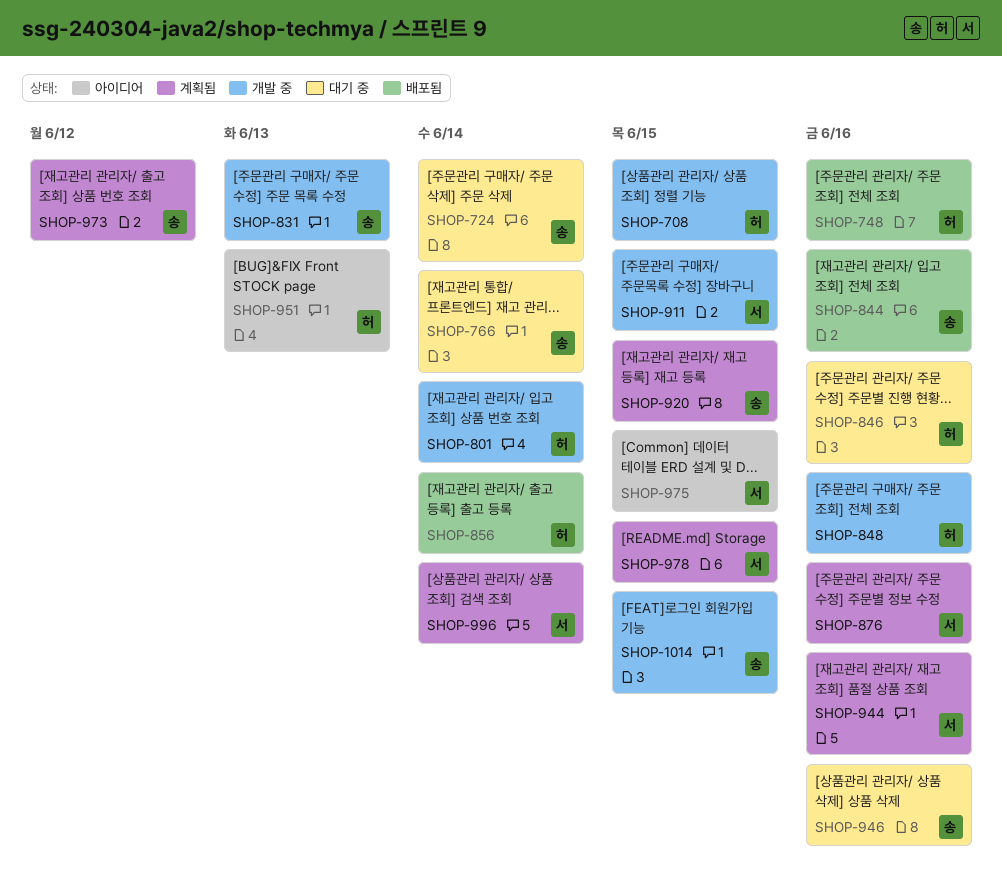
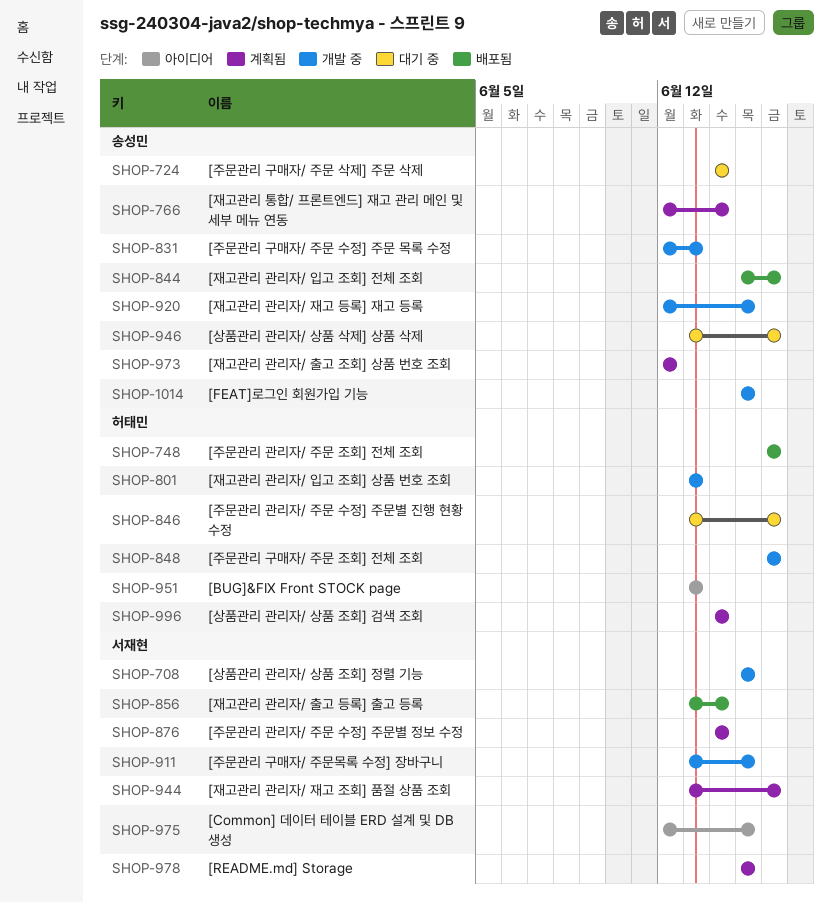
SHOP-708, owner: 허태민 -> 서재현
SHOP-766, status: 대기 중 -> 계획됨
SHOP-801, due: Jun 14 -> Jun 13
SHOP-856, owner: 허태민 -> 서재현
SHOP-876, due: Jun 16 -> Jun 14
SHOP-920, status: 계획됨 -> 개발 중
SHOP-996, owner: 서재현 -> 허태민

